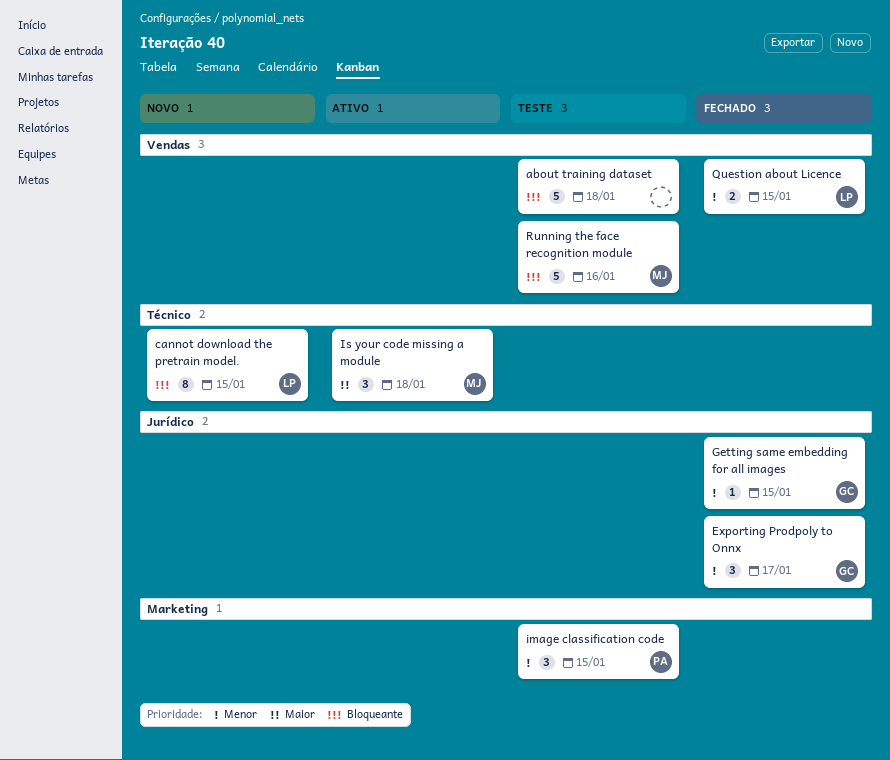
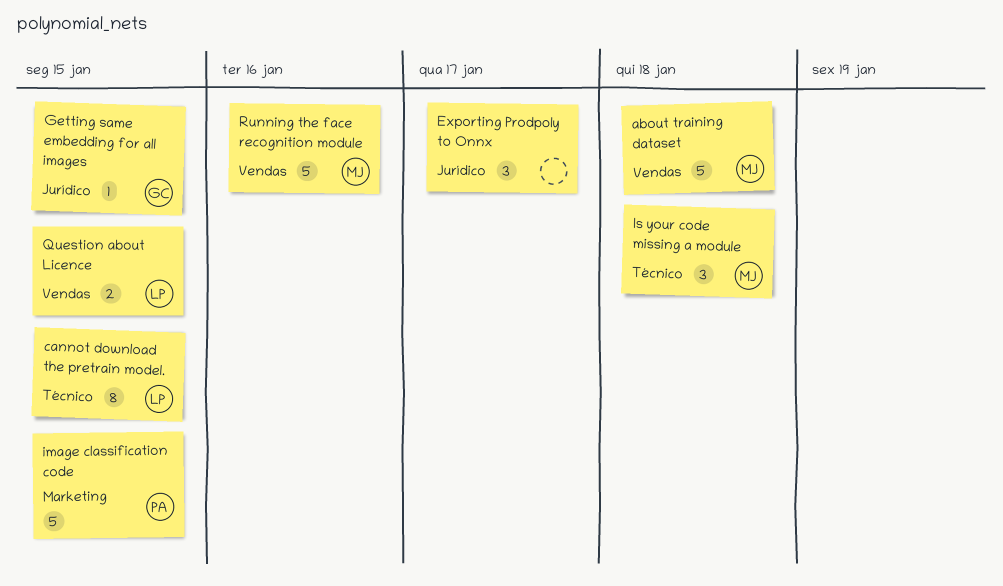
about training dataset, owner: none -> MJ
Exporting Prodpoly to Onnx, owner: GC -> none
image classification code, estimate: 3 -> 5

